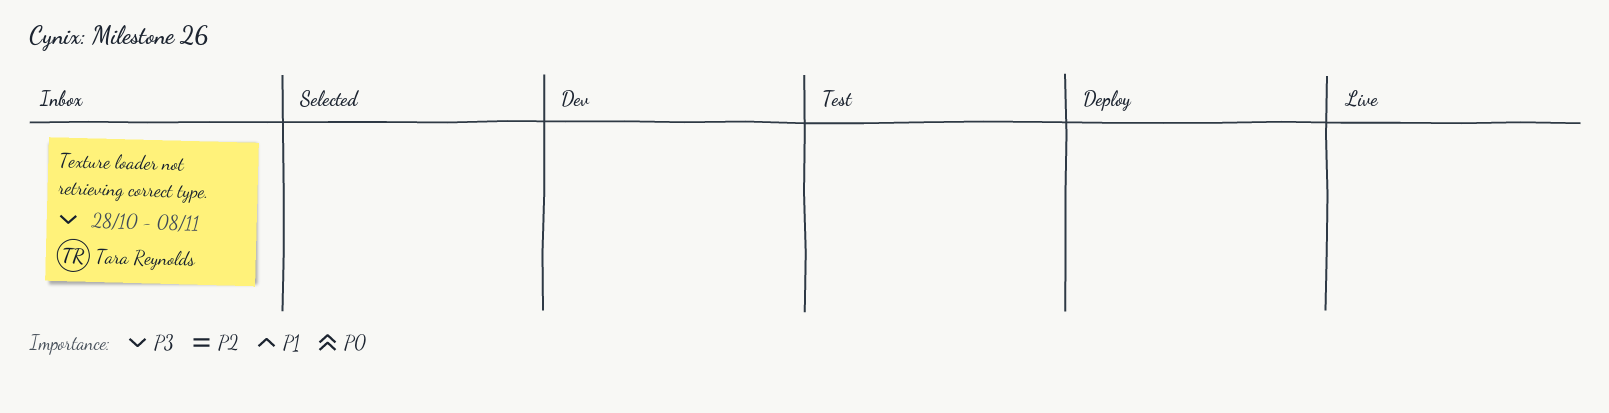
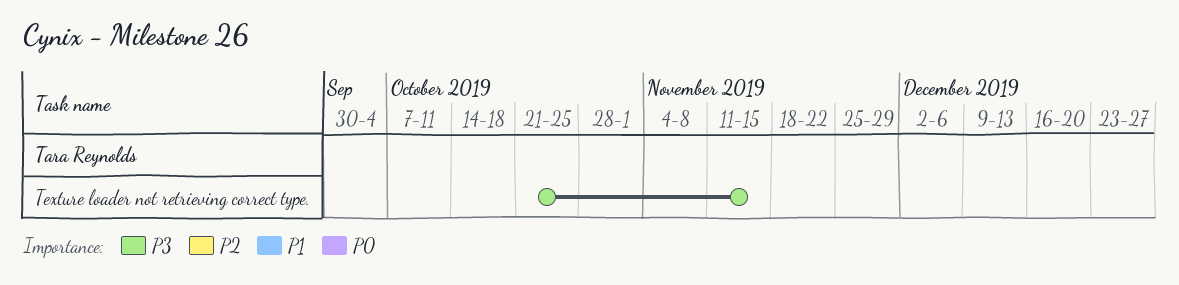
Texture loader not retrieving correct type., start: Oct 28 -> Oct 21
Texture loader not retrieving correct type., due: Nov 8 -> Nov 15

